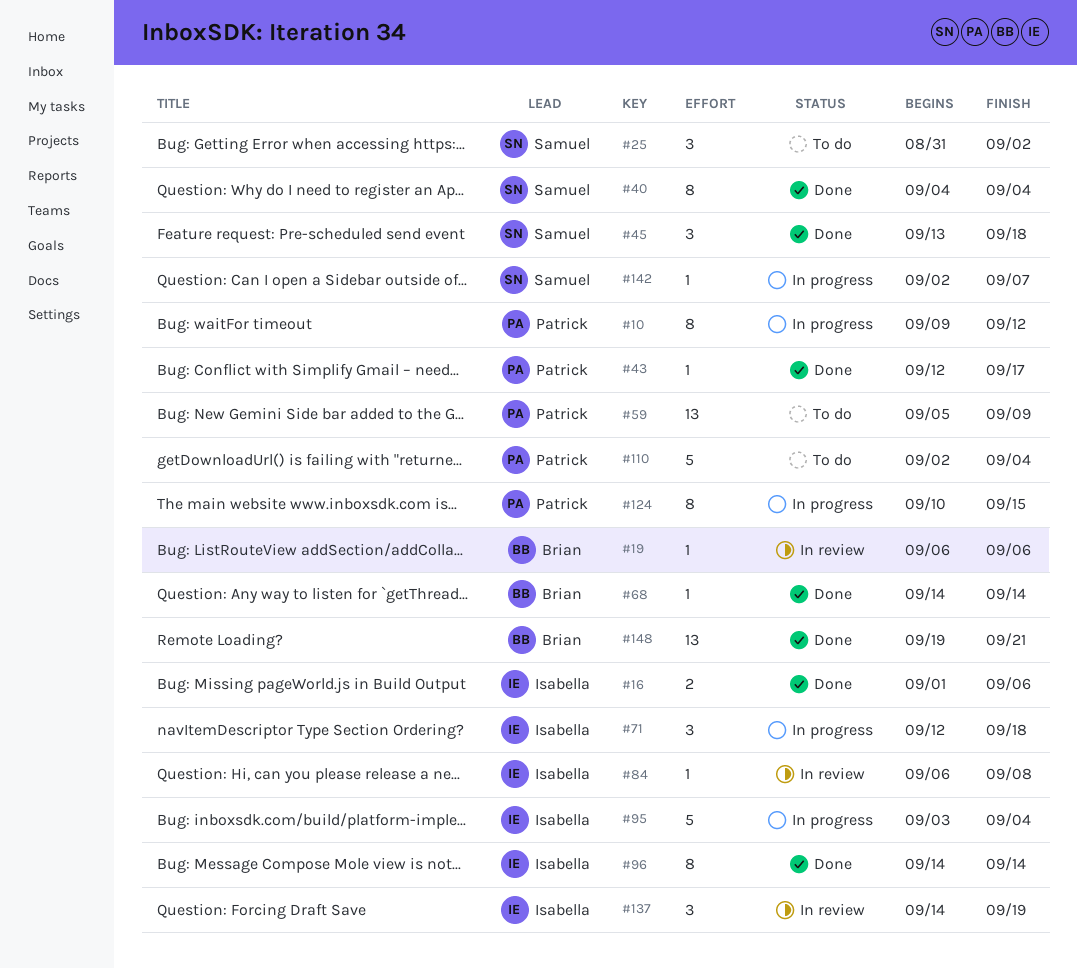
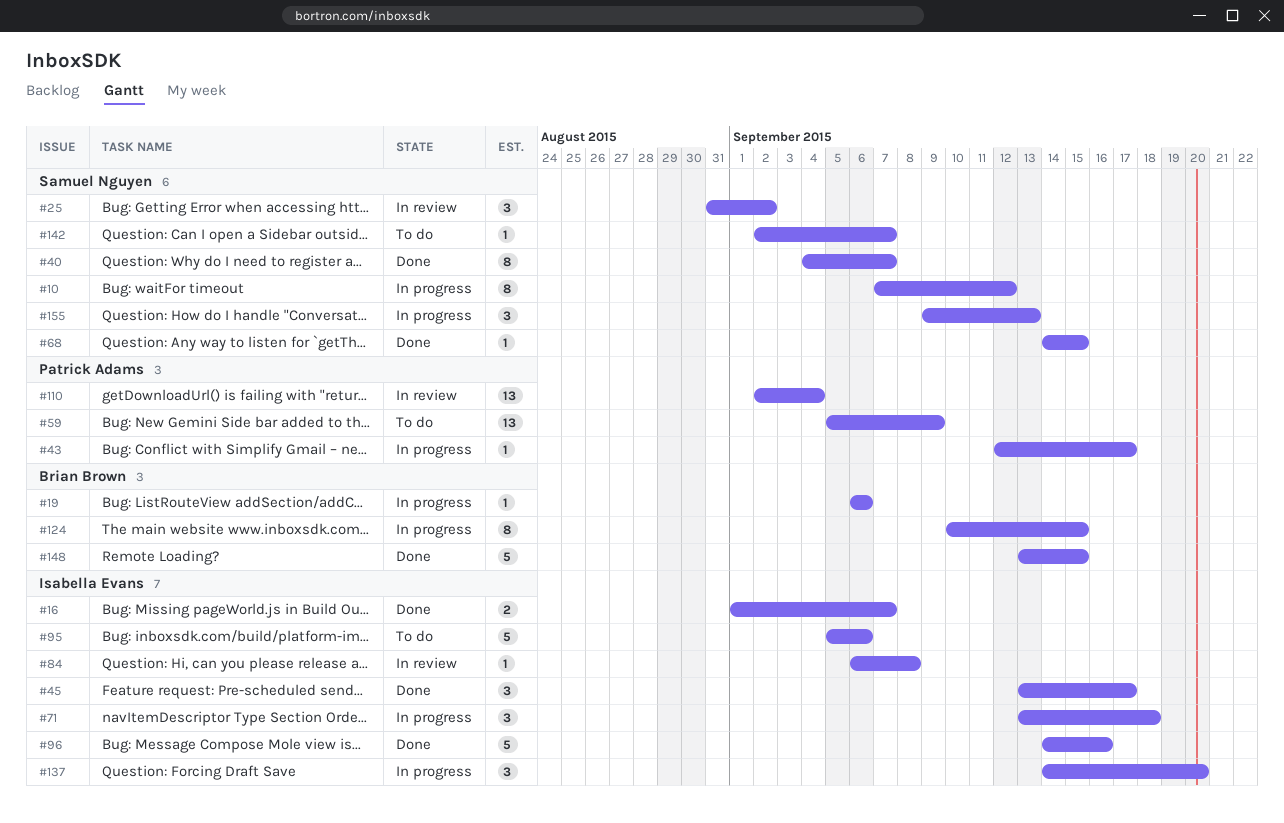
#10, owner: Patrick Adams -> Samuel Nguyen
#10, start: Sep 9 -> Sep 7
#16, due: Sep 6 -> Sep 7
#19, status: In review -> In progress
#25, status: To do -> In review
#40, due: Sep 4 -> Sep 7
#43, status: Done -> In progress
#45, owner: Samuel Nguyen -> Isabella Evans
#45, due: Sep 18 -> Sep 17
#68, owner: Brian Brown -> Samuel Nguyen
#68, due: Sep 14 -> Sep 15
#71, start: Sep 12 -> Sep 13
#95, status: In progress -> To do
#95, start: Sep 3 -> Sep 5
#95, due: Sep 4 -> Sep 6
#96, estimate: 8 -> 5
#96, due: Sep 14 -> Sep 16
#110, status: To do -> In review
#110, estimate: 5 -> 13
#124, owner: Patrick Adams -> Brian Brown
#137, status: In review -> In progress
#137, due: Sep 19 -> Sep 20
#142, status: In progress -> To do
#148, estimate: 13 -> 5
#148, start: Sep 19 -> Sep 13
#148, due: Sep 21 -> Sep 15
#155: none -> present

